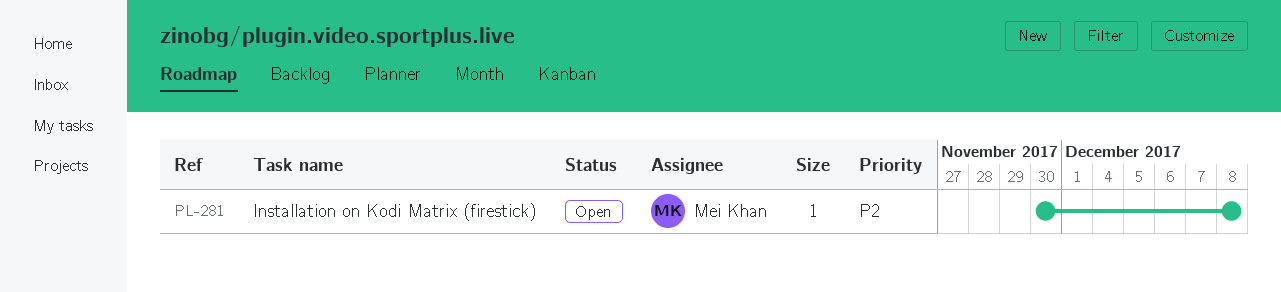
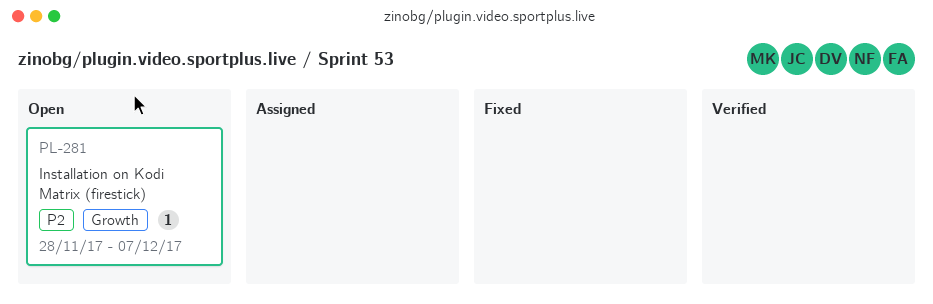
PL-281, start: Nov 30 -> Nov 28
PL-281, due: Dec 8 -> Dec 7

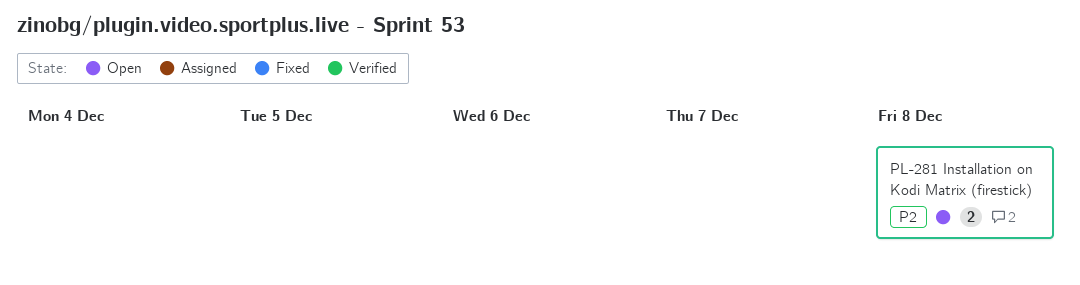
PL-281, estimate: 1 -> 2
PL-281, due: Dec 7 -> Dec 8

